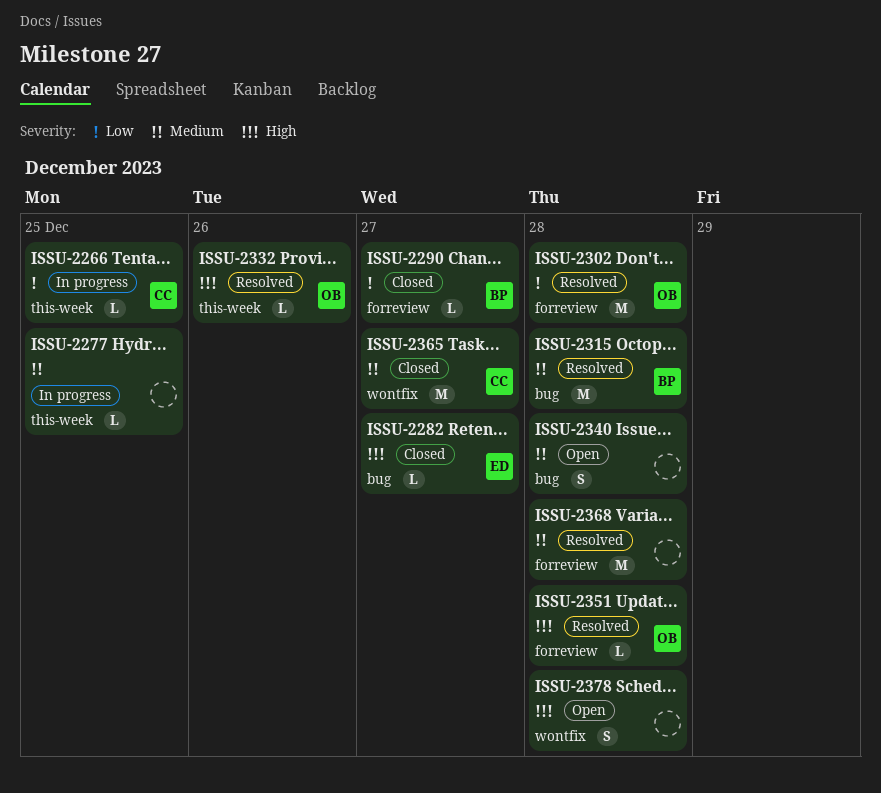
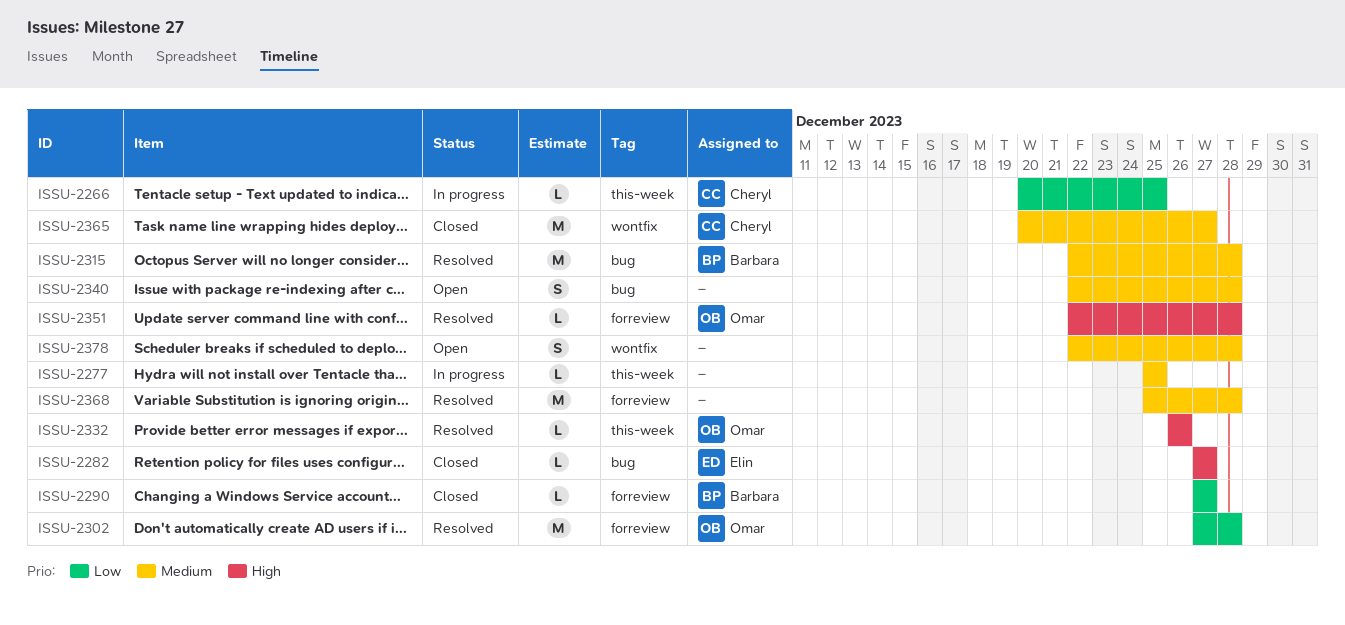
ISSU-2378, priority: High -> Medium

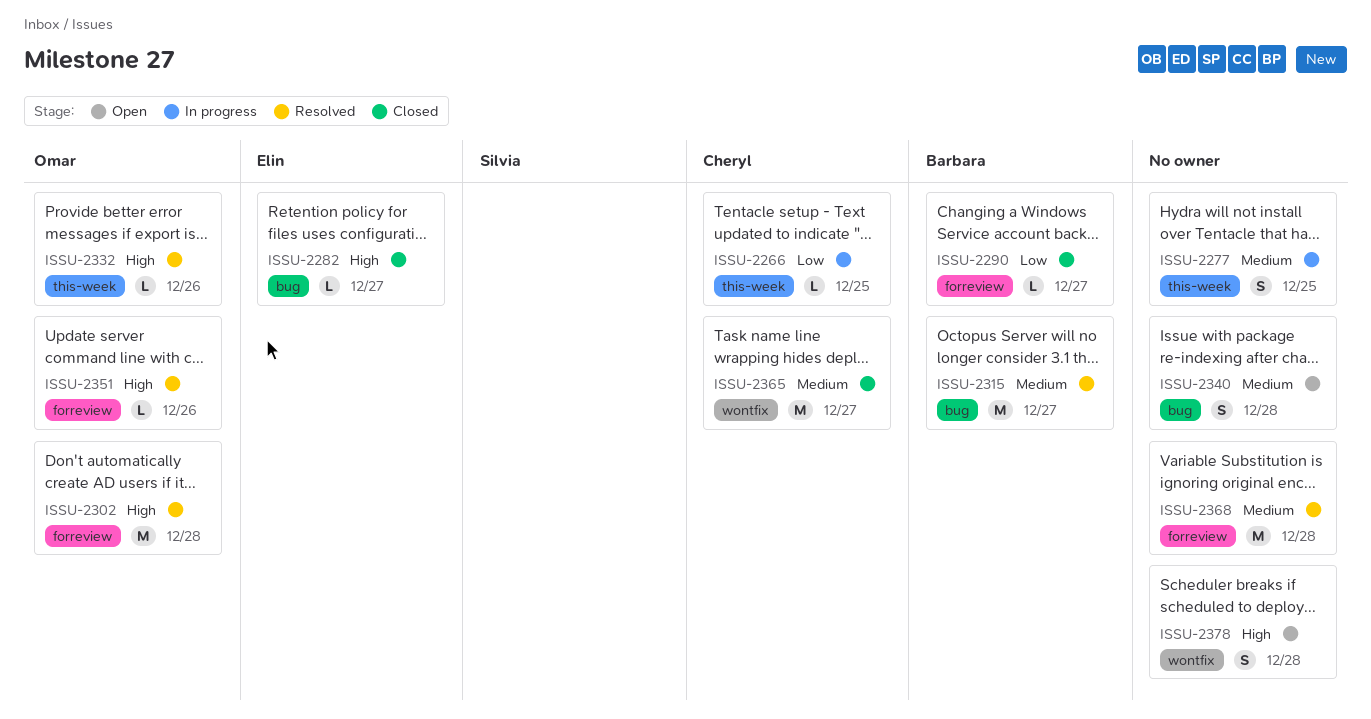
ISSU-2277, estimate: L -> S
ISSU-2302, priority: Low -> High
ISSU-2315, due: Dec 28 -> Dec 27
ISSU-2351, due: Dec 28 -> Dec 26
ISSU-2378, priority: Medium -> High

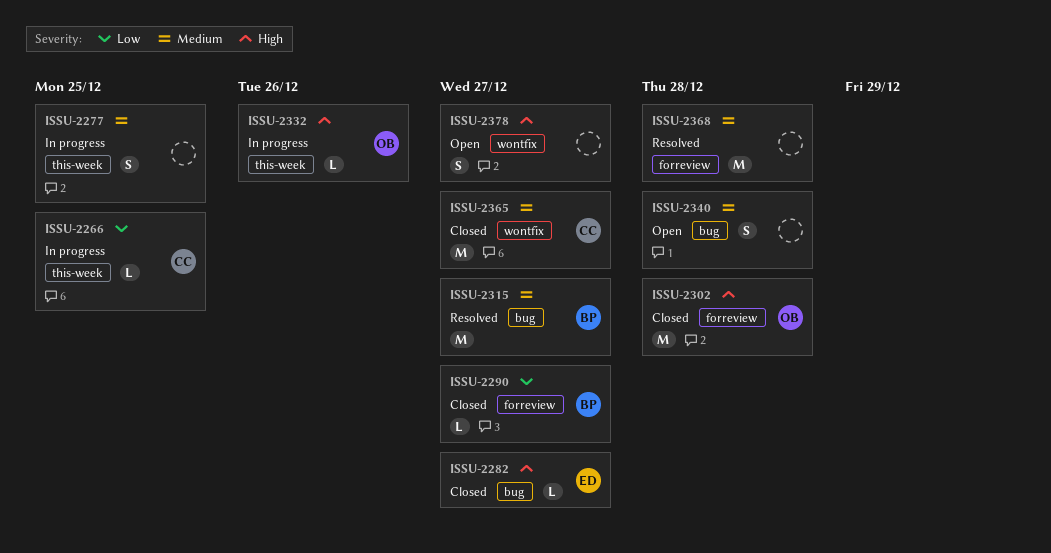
ISSU-2302, status: Resolved -> Closed
ISSU-2332, status: Resolved -> In progress
ISSU-2351: present -> none
ISSU-2378, due: Dec 28 -> Dec 27

